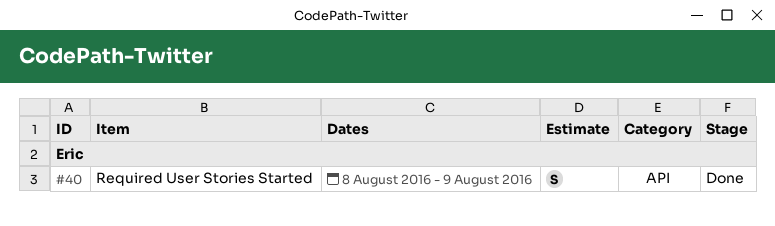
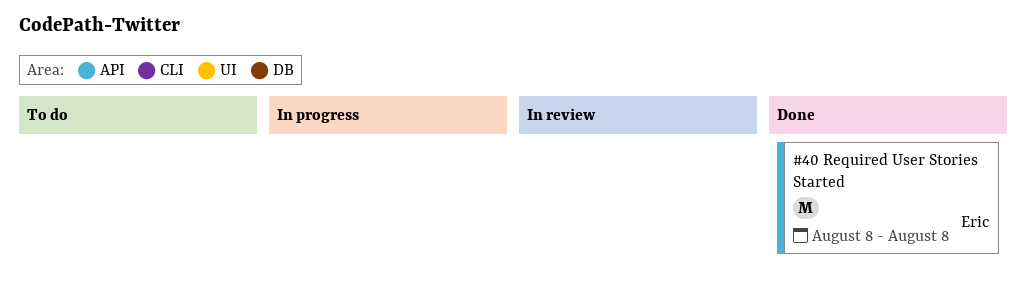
#40, estimate: S -> M
#40, due: Aug 9 -> Aug 8

